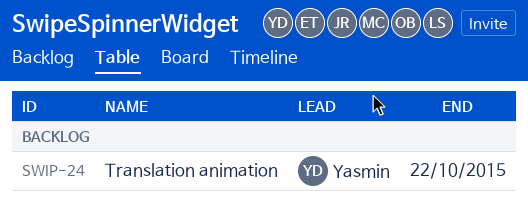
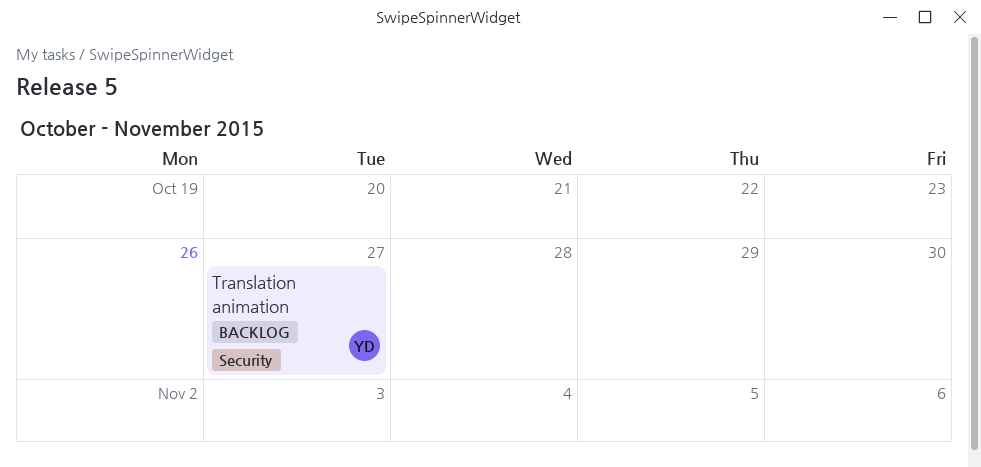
Translation animation, due: Oct 22 -> Oct 27

